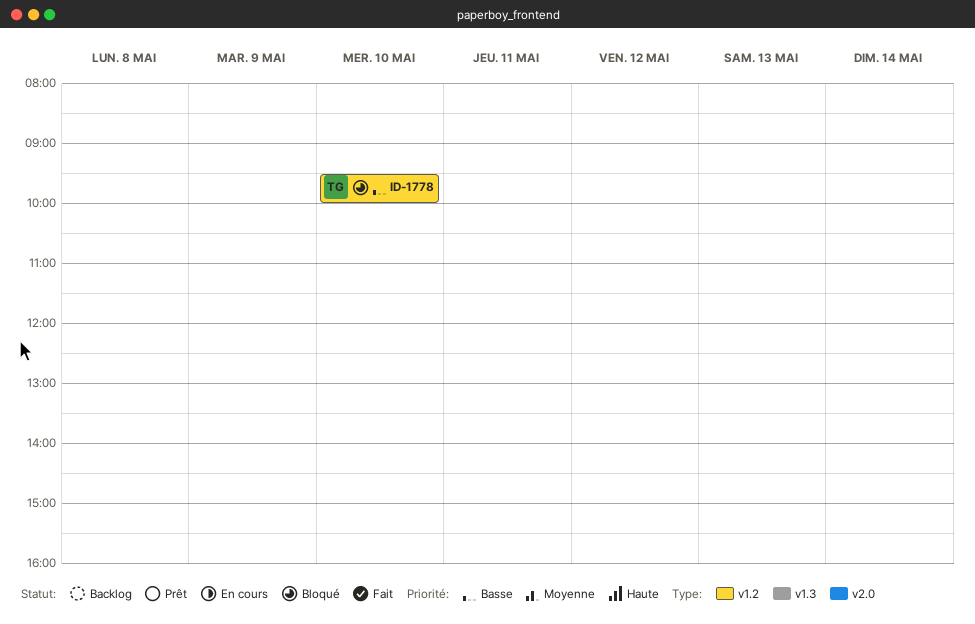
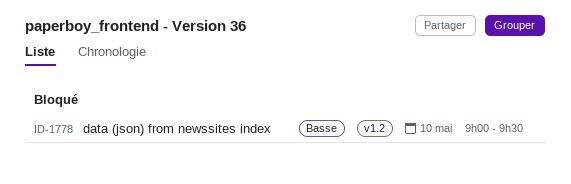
ID-1778, begins: 09:30 -> 09:00
ID-1778, ends: 10:00 -> 09:30

